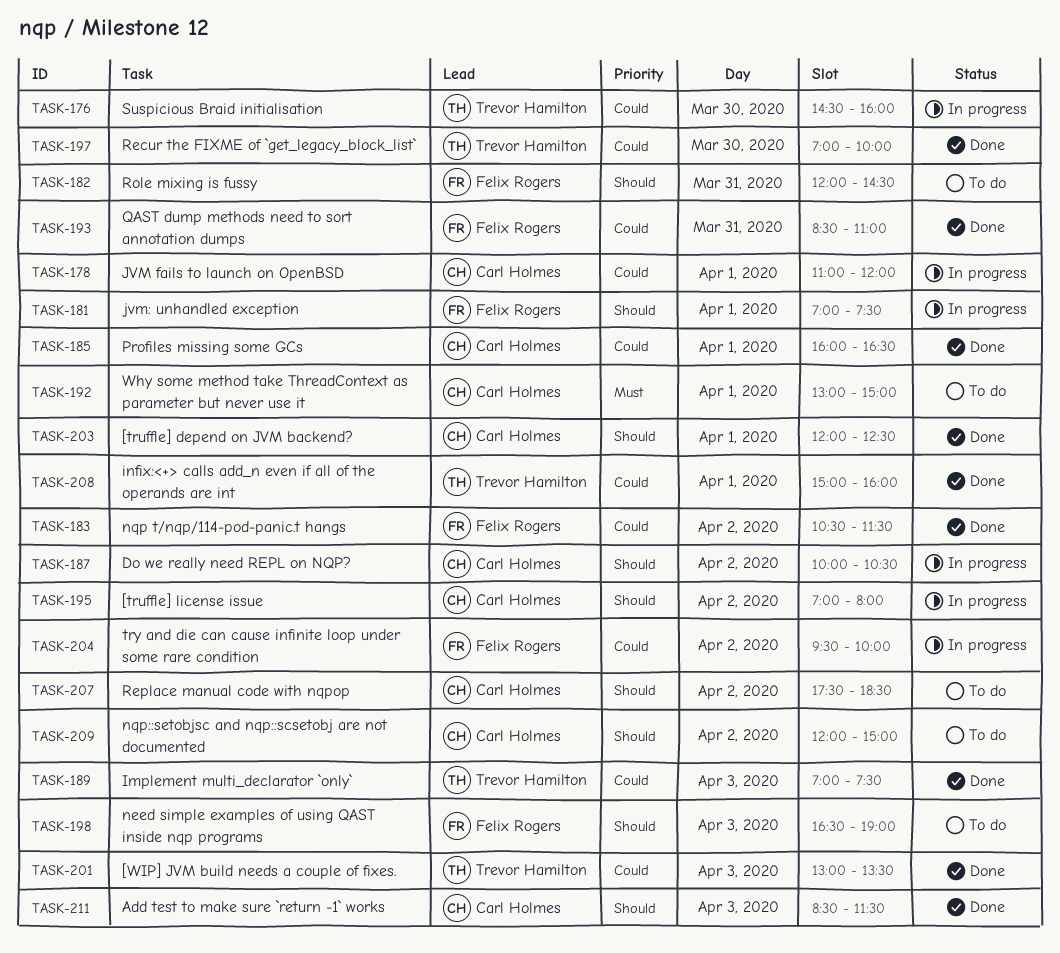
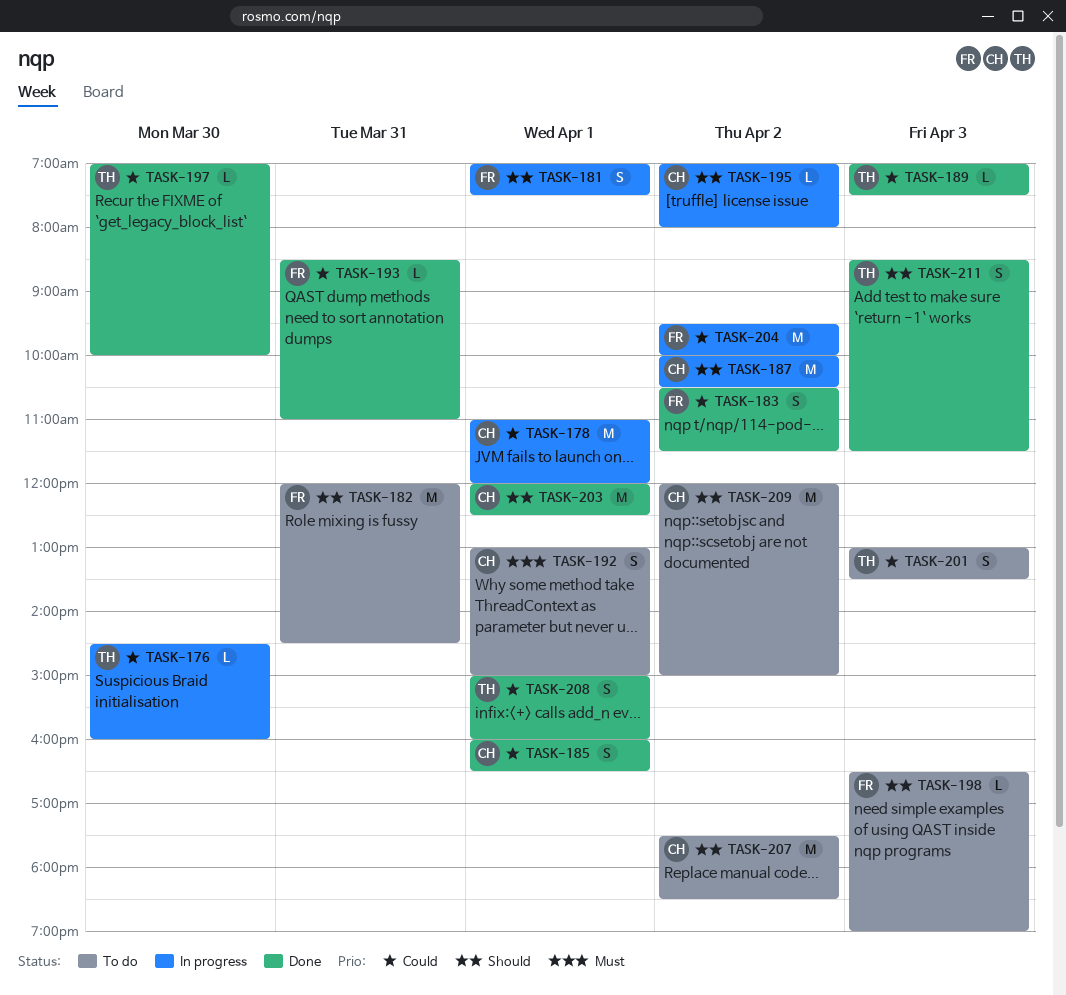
TASK-201, status: Done -> To do
TASK-211, owner: Carl Holmes -> Trevor Hamilton

